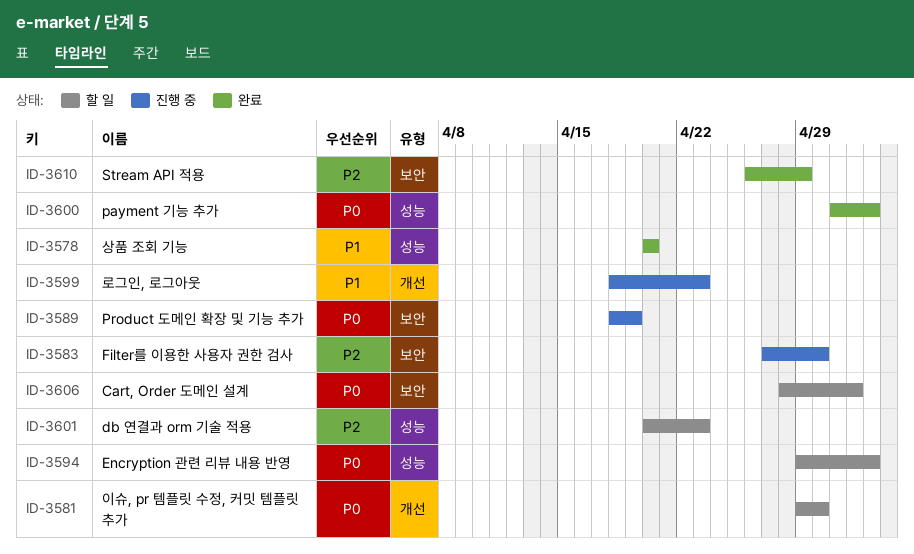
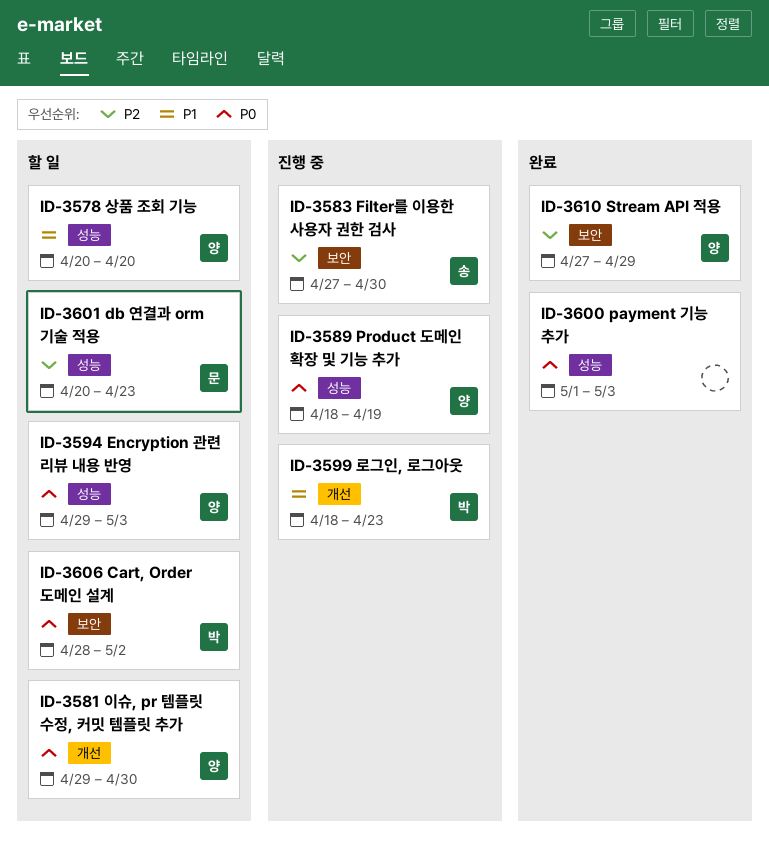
ID-3578, status: 완료 -> 할 일
ID-3589, label: 보안 -> 성능
ID-3610, start: Apr 26 -> Apr 27

